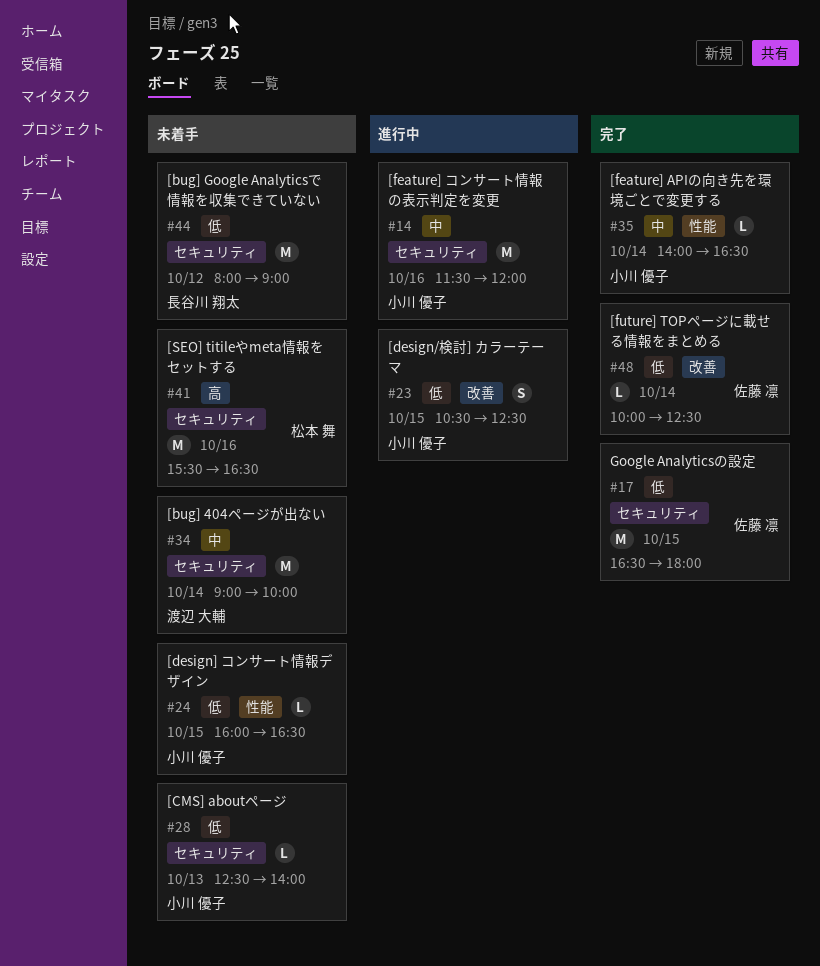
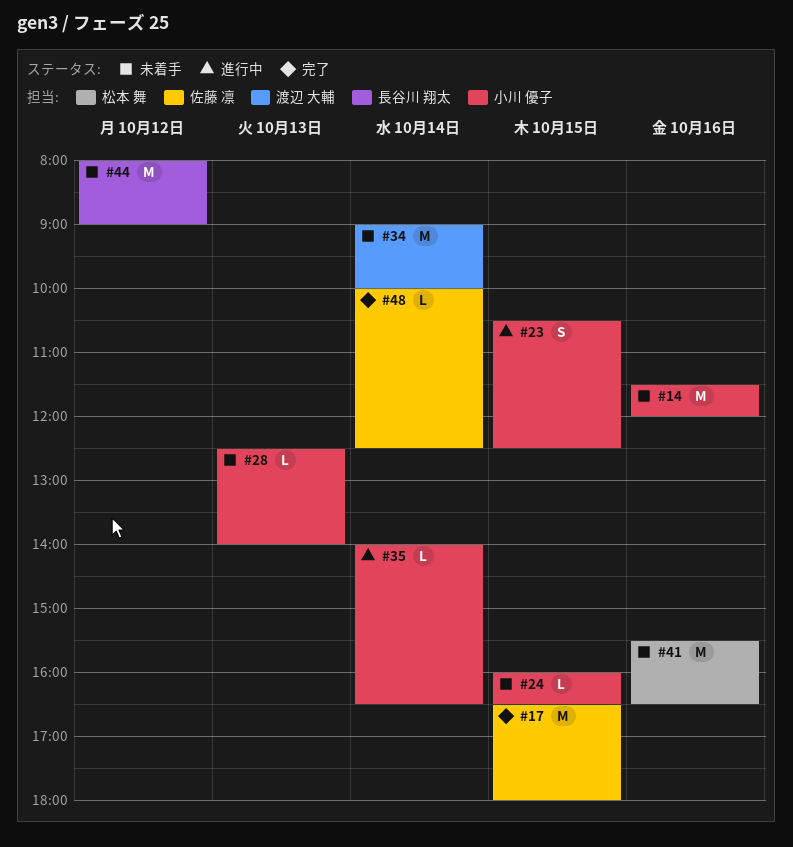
#14, status: 進行中 -> 未着手
#35, status: 完了 -> 進行中

